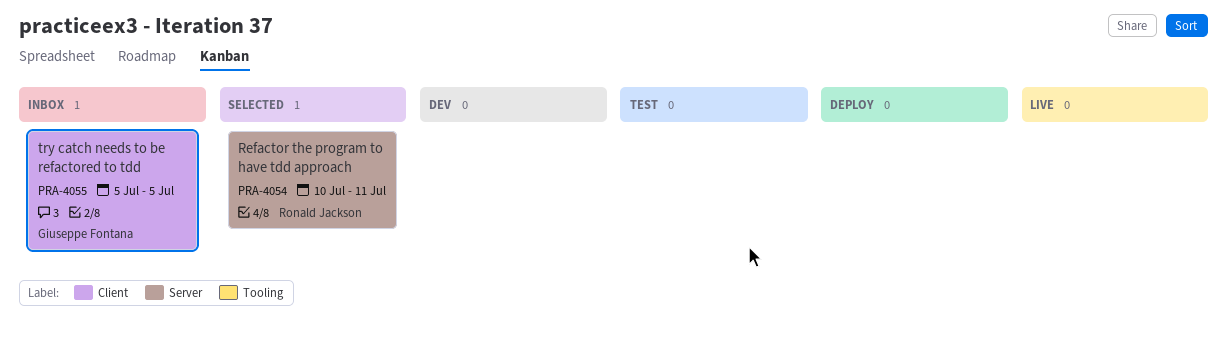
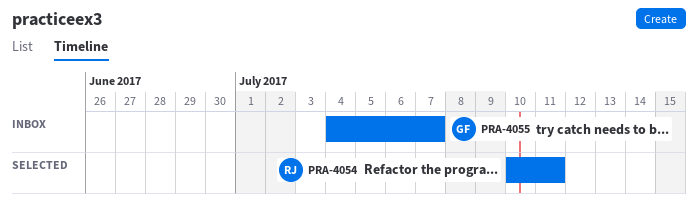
PRA-4055, start: Jul 5 -> Jul 4
PRA-4055, due: Jul 5 -> Jul 7

